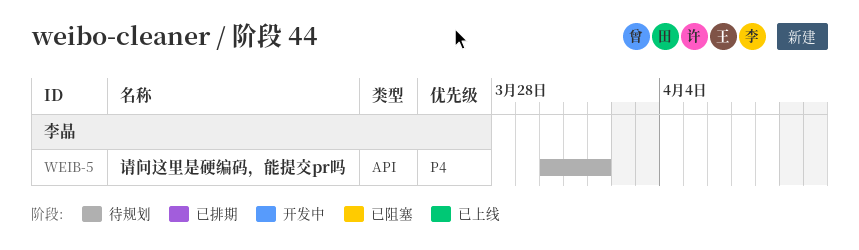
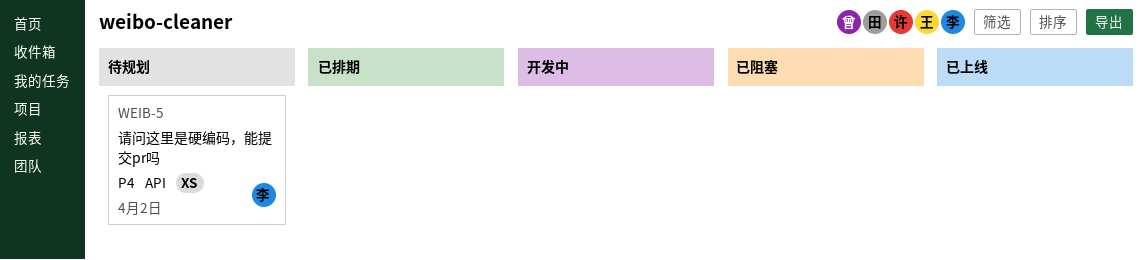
WEIB-5, due: Apr 1 -> Apr 2

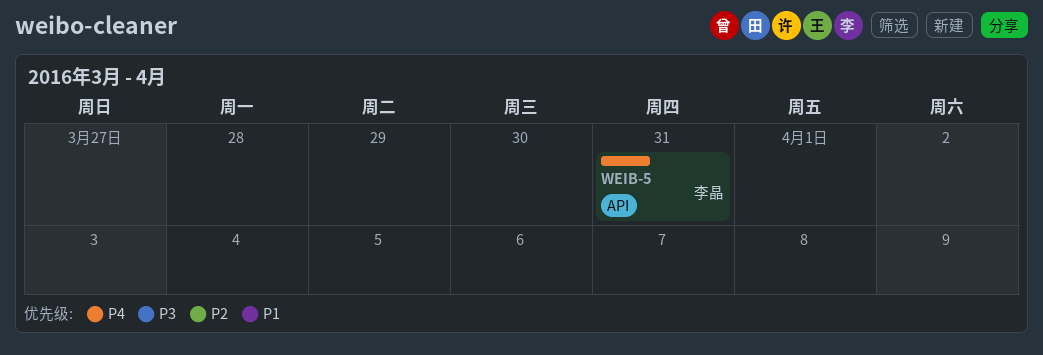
WEIB-5, due: Apr 2 -> Mar 31

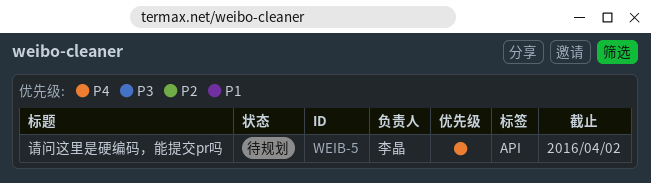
WEIB-5, due: Mar 31 -> Apr 2

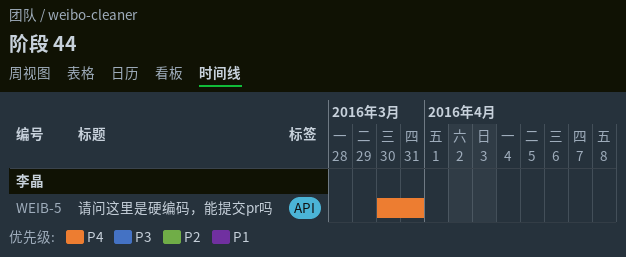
WEIB-5, due: Apr 2 -> Mar 31

